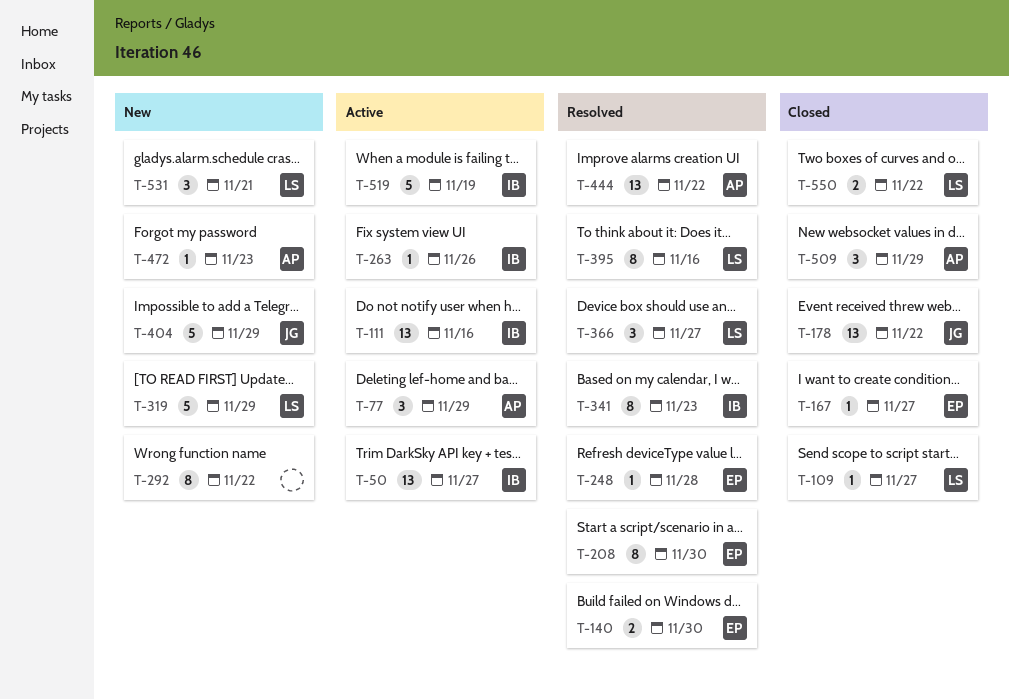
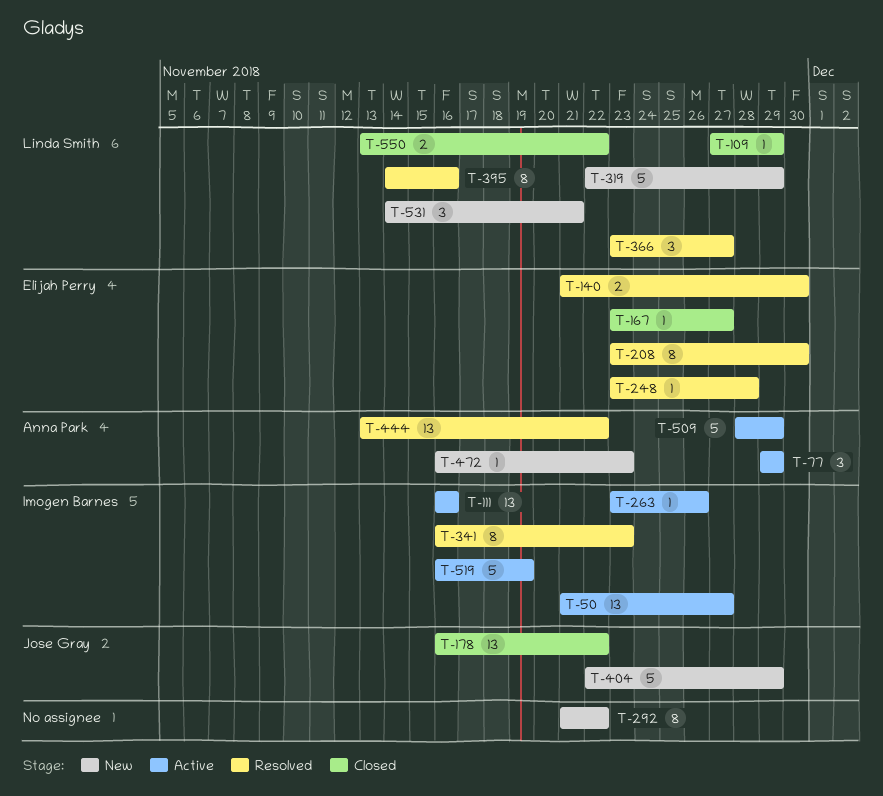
T-109, due: Nov 27 -> Nov 29
T-509, status: Closed -> Active
T-509, estimate: 3 -> 5

